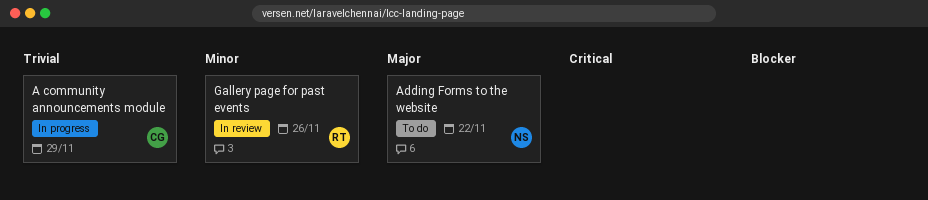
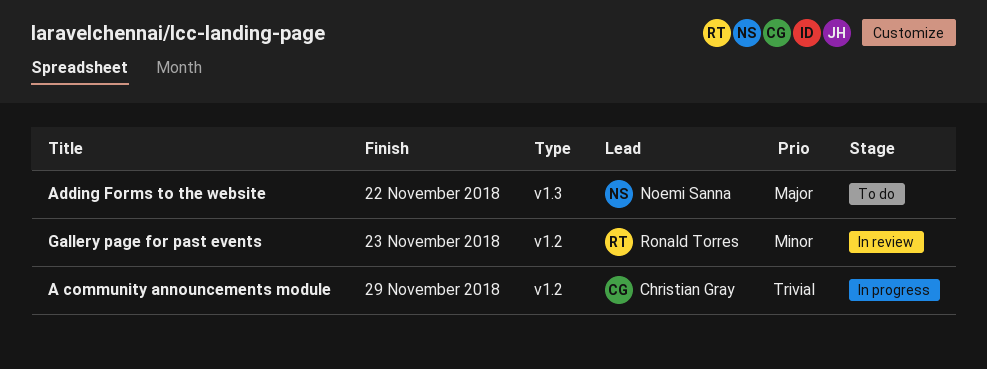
Gallery page for past events, due: Nov 26 -> Nov 23

